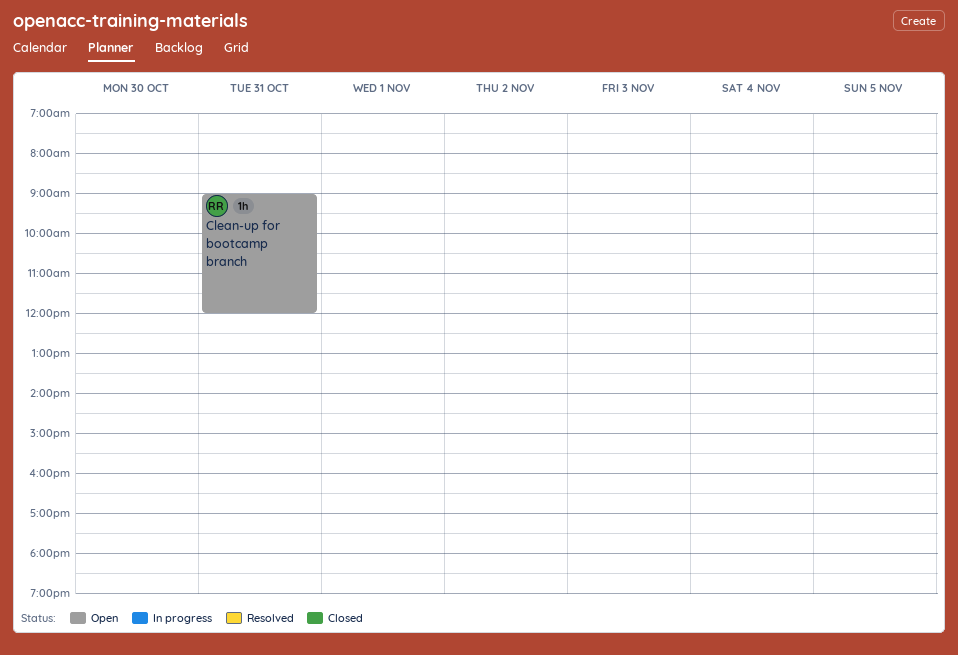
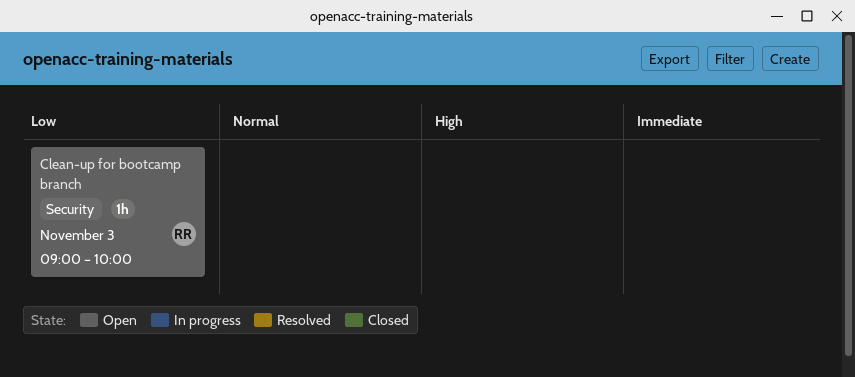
Clean-up for bootcamp branch, day: Oct 31 -> Nov 3
Clean-up for bootcamp branch, ends: 12:00 -> 10:00

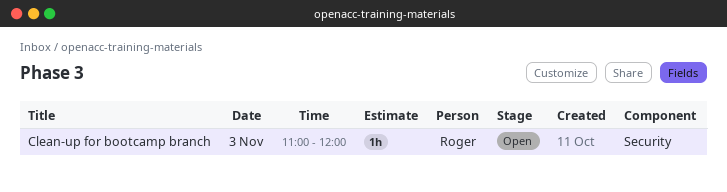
Clean-up for bootcamp branch, begins: 09:00 -> 11:00
Clean-up for bootcamp branch, ends: 10:00 -> 12:00

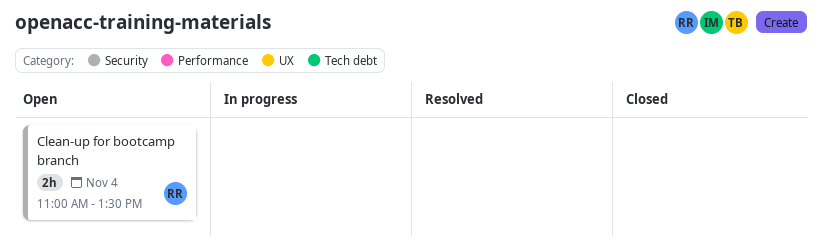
Clean-up for bootcamp branch, estimate: 1h -> 2h
Clean-up for bootcamp branch, day: Nov 3 -> Nov 4
Clean-up for bootcamp branch, ends: 12:00 -> 13:30

